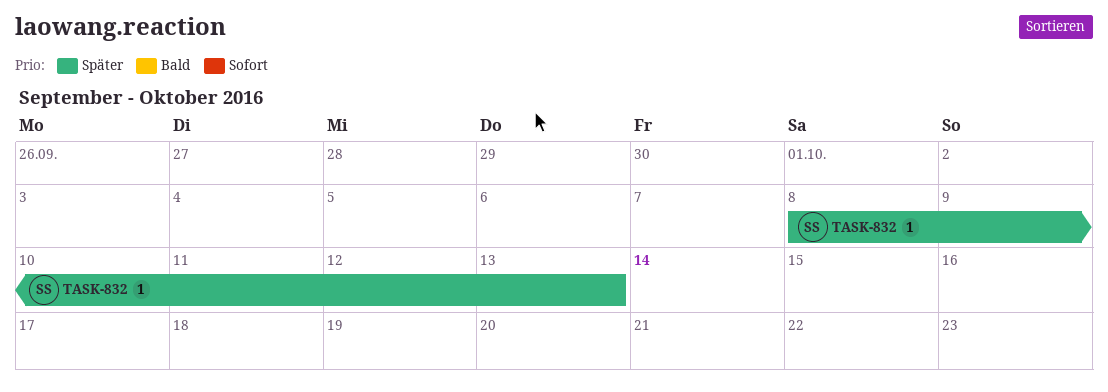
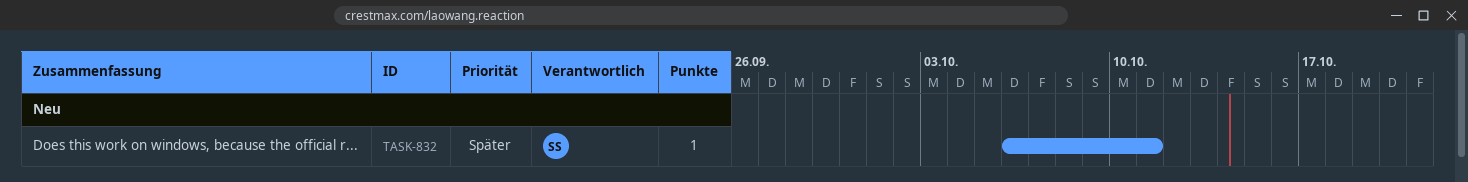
TASK-832, start: Oct 8 -> Oct 6
TASK-832, due: Oct 13 -> Oct 11

